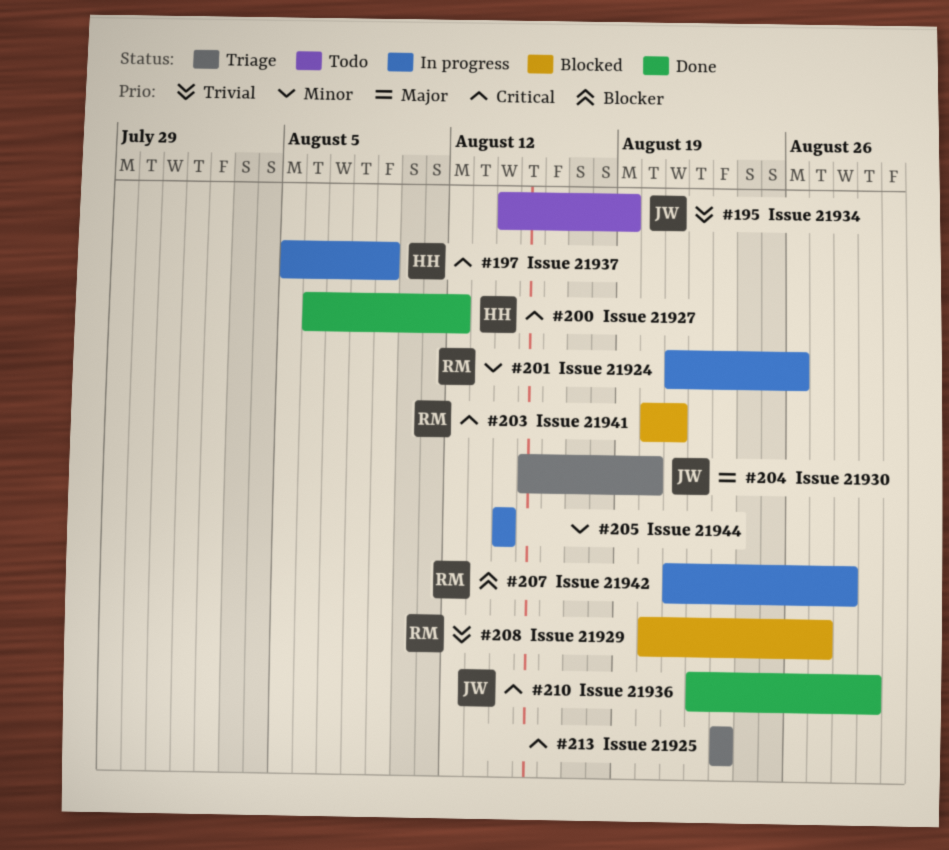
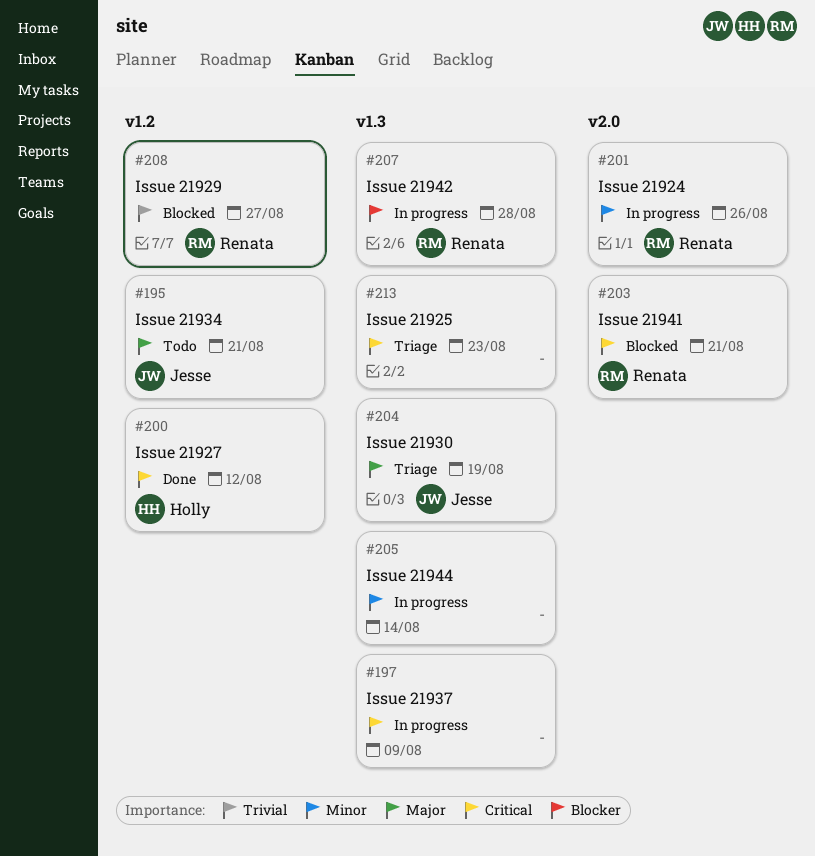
#195, priority: Trivial -> Major
#195, due: Aug 19 -> Aug 21
#197, owner: Holly -> none
#204, due: Aug 20 -> Aug 19
#210: present -> none

